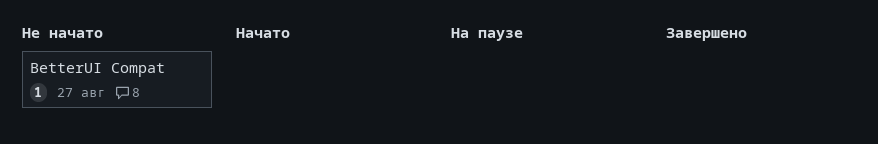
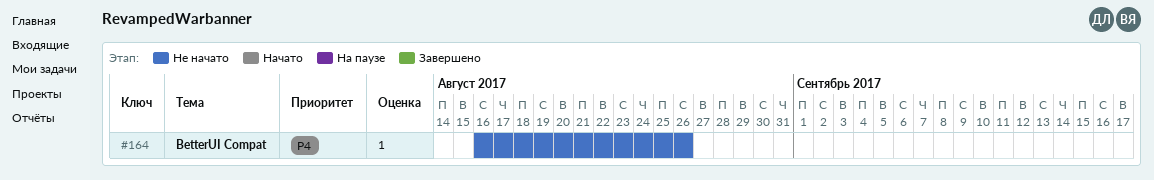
BetterUI Compat, due: Aug 27 -> Aug 26

